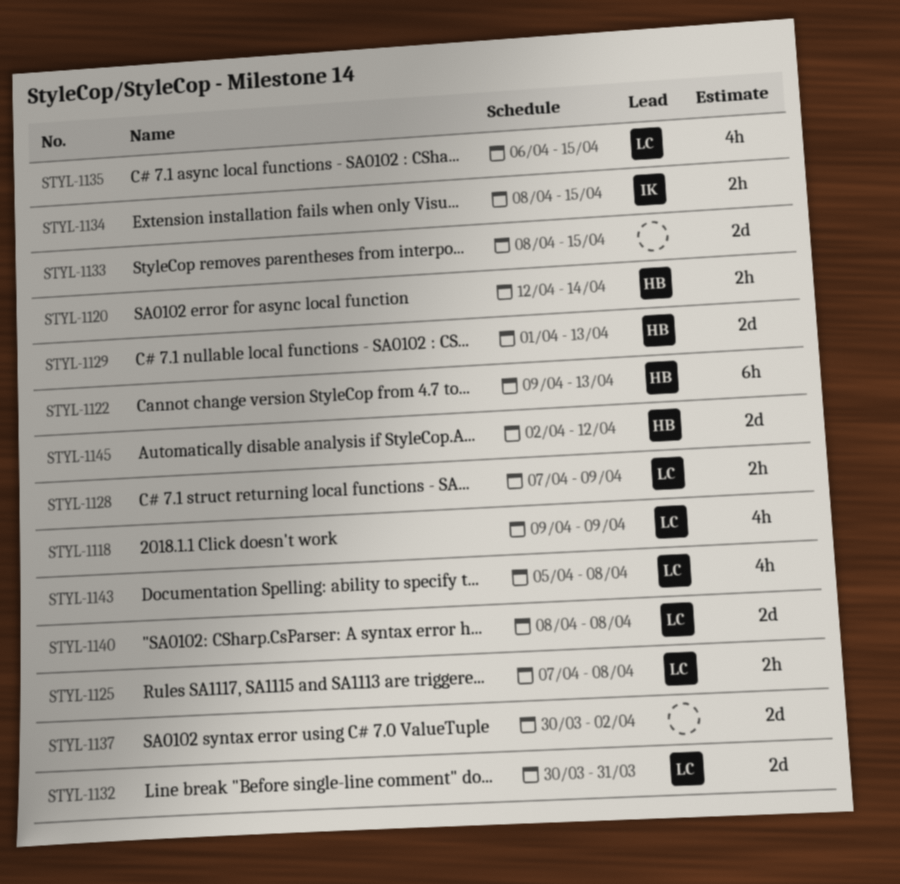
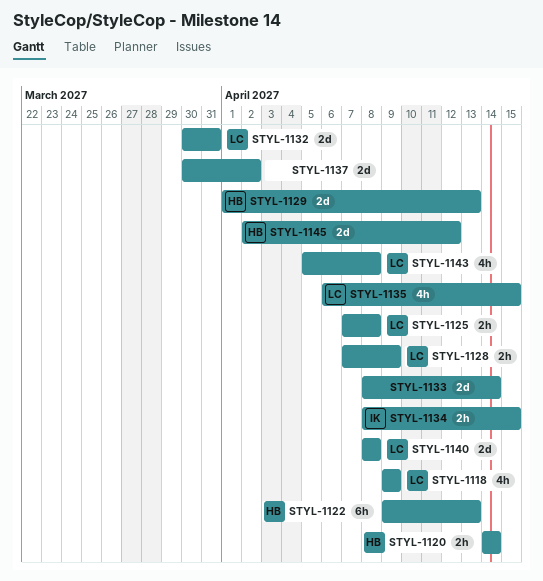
STYL-1120, start: Apr 12 -> Apr 14
STYL-1133, due: Apr 15 -> Apr 14

